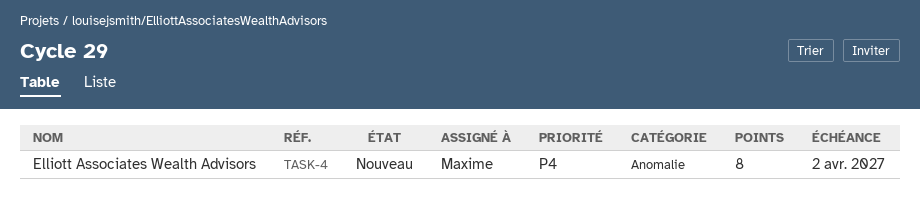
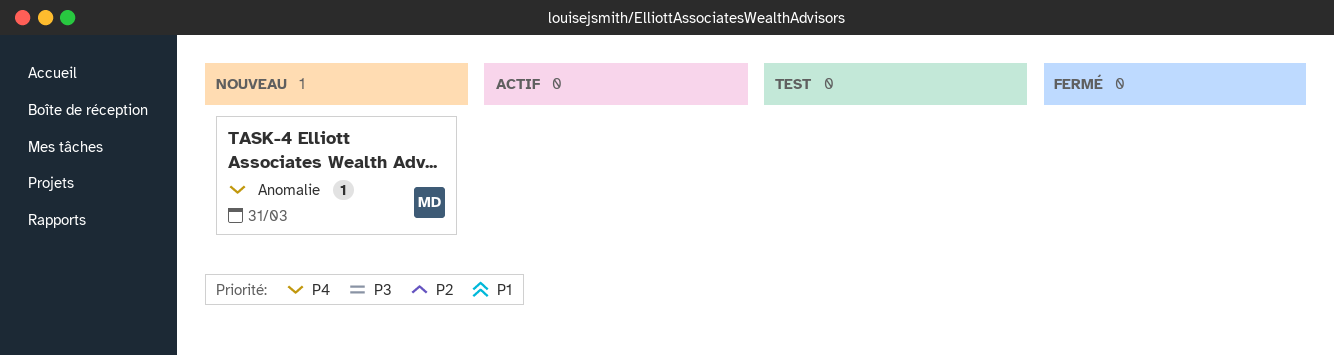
TASK-4, estimate: 8 -> 1
TASK-4, due: Apr 2 -> Mar 31

